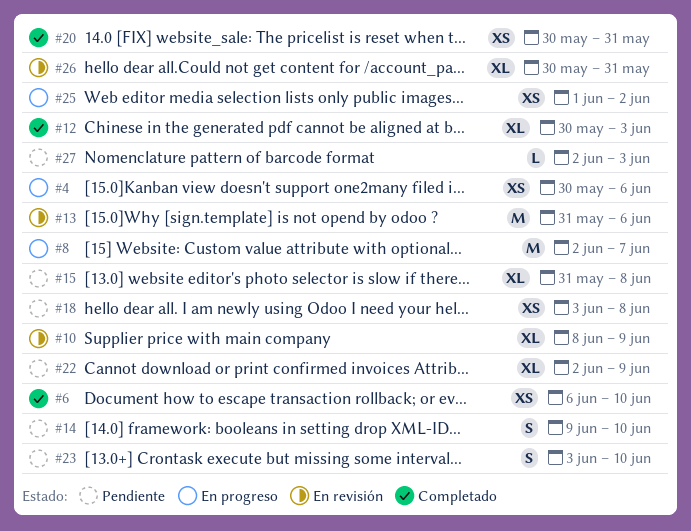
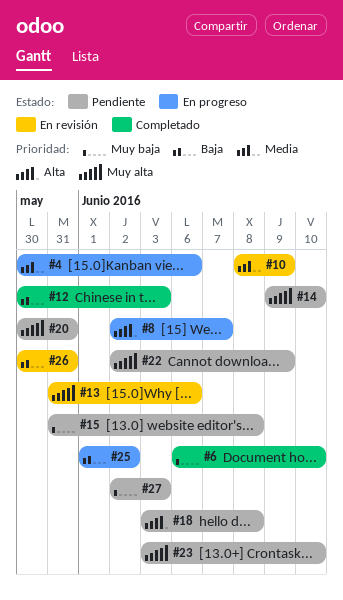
#20, status: Completado -> Pendiente

